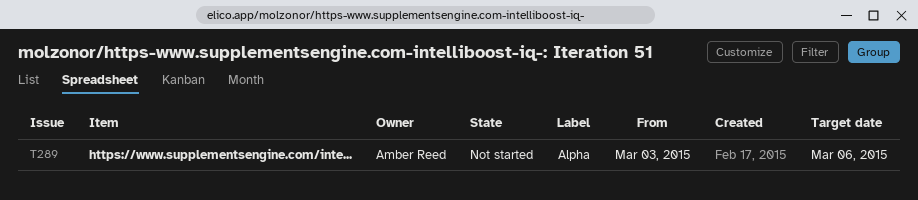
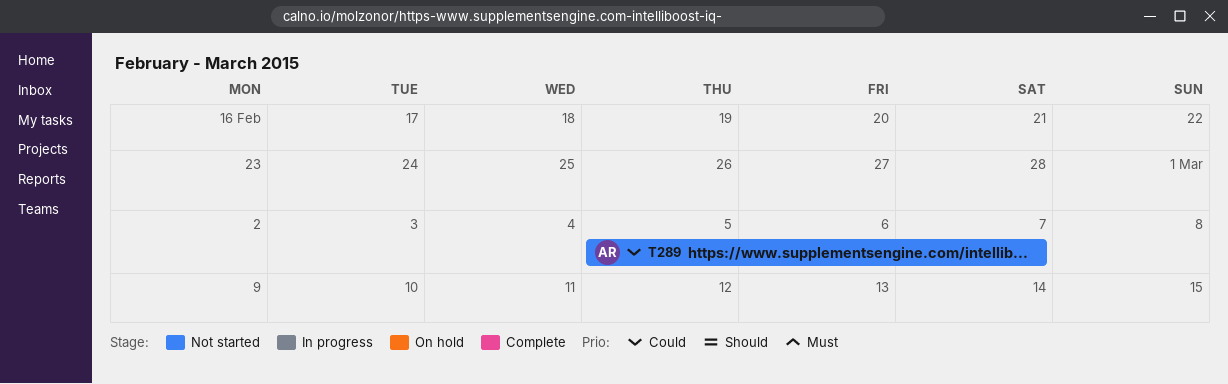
T289, start: Mar 3 -> Mar 5
T289, due: Mar 6 -> Mar 7

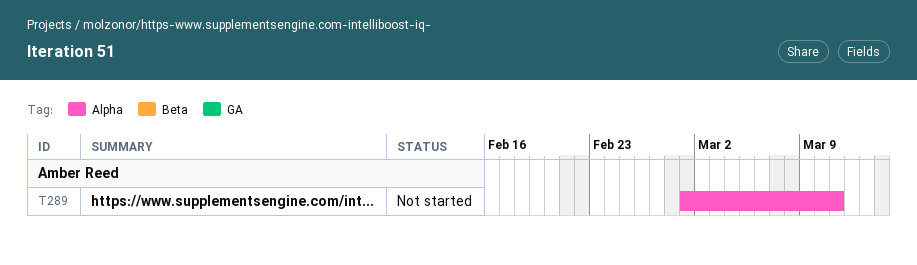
T289, start: Mar 5 -> Mar 1
T289, due: Mar 7 -> Mar 11

